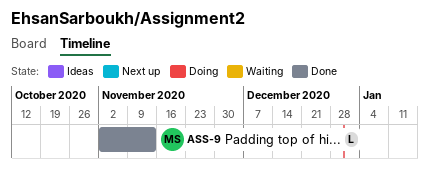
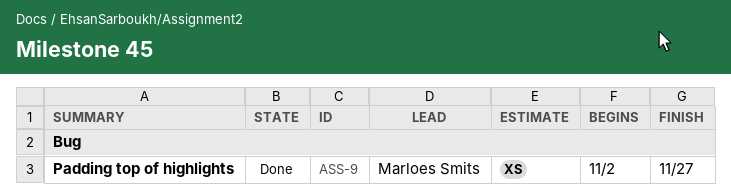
ASS-9, estimate: L -> XS
ASS-9, due: Nov 13 -> Nov 27

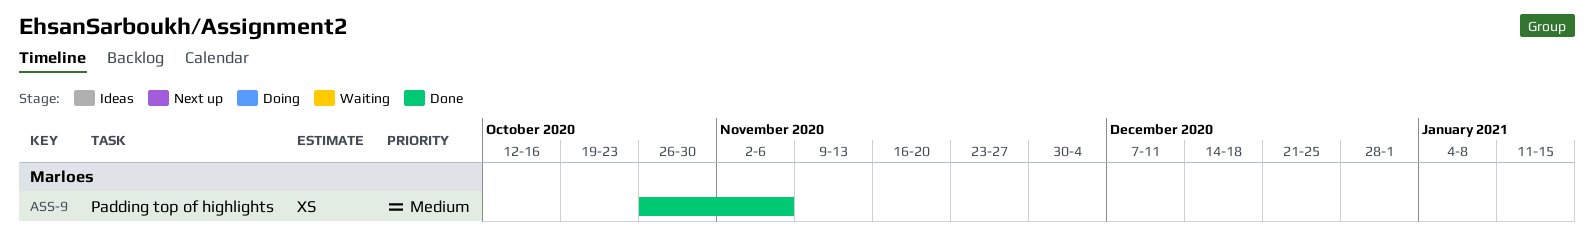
ASS-9, start: Nov 2 -> Oct 26
ASS-9, due: Nov 27 -> Nov 6

